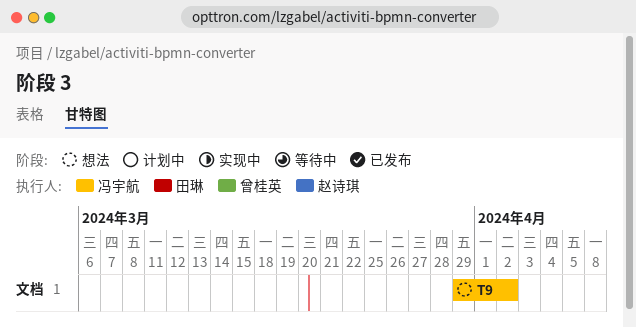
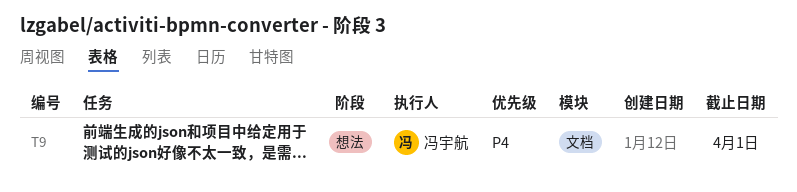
T9, due: Apr 2 -> Apr 1

